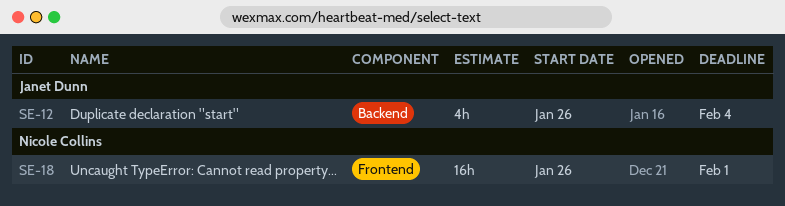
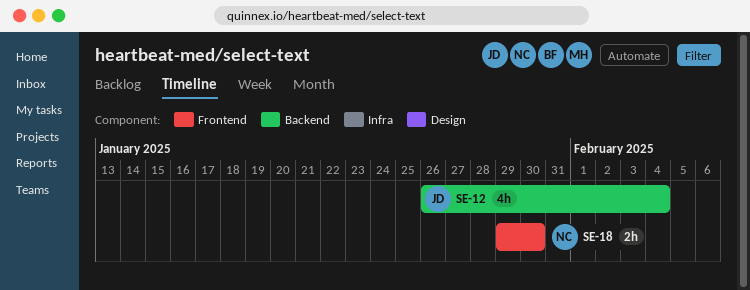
SE-18, estimate: 16h -> 2h
SE-18, start: Jan 26 -> Jan 29
SE-18, due: Feb 1 -> Jan 30

